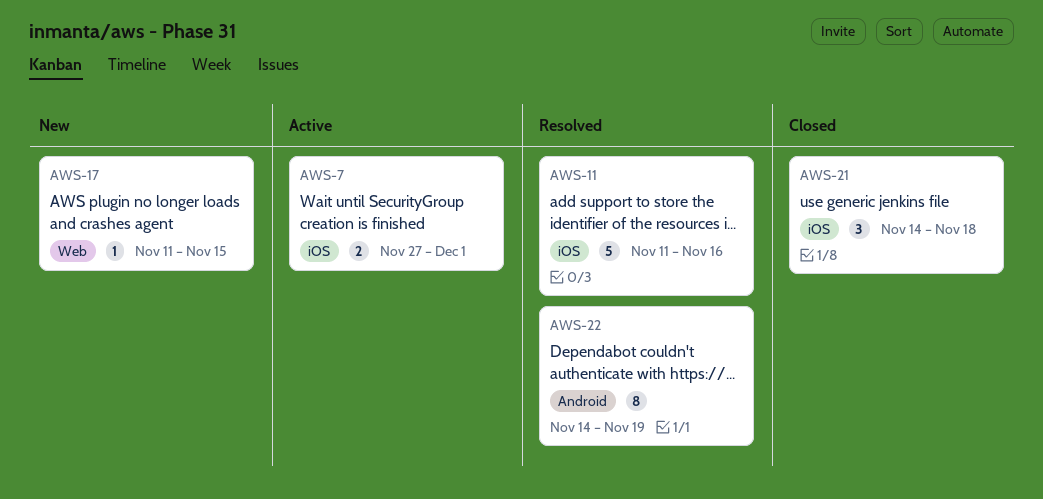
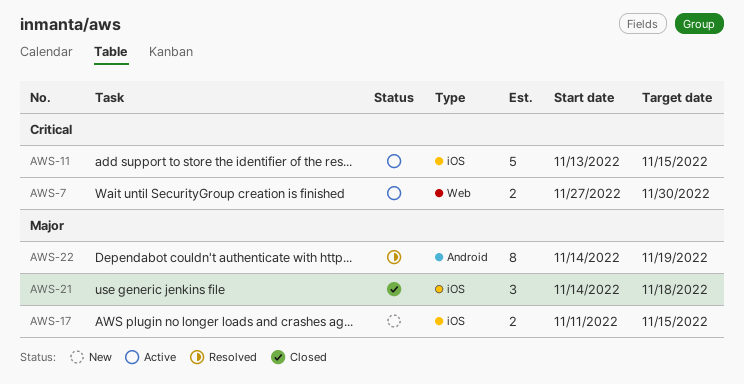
AWS-7, label: iOS -> Web
AWS-7, due: Dec 1 -> Nov 30
AWS-11, status: Resolved -> Active
AWS-11, start: Nov 11 -> Nov 13
AWS-11, due: Nov 16 -> Nov 15
AWS-17, label: Web -> iOS
AWS-17, estimate: 1 -> 2

